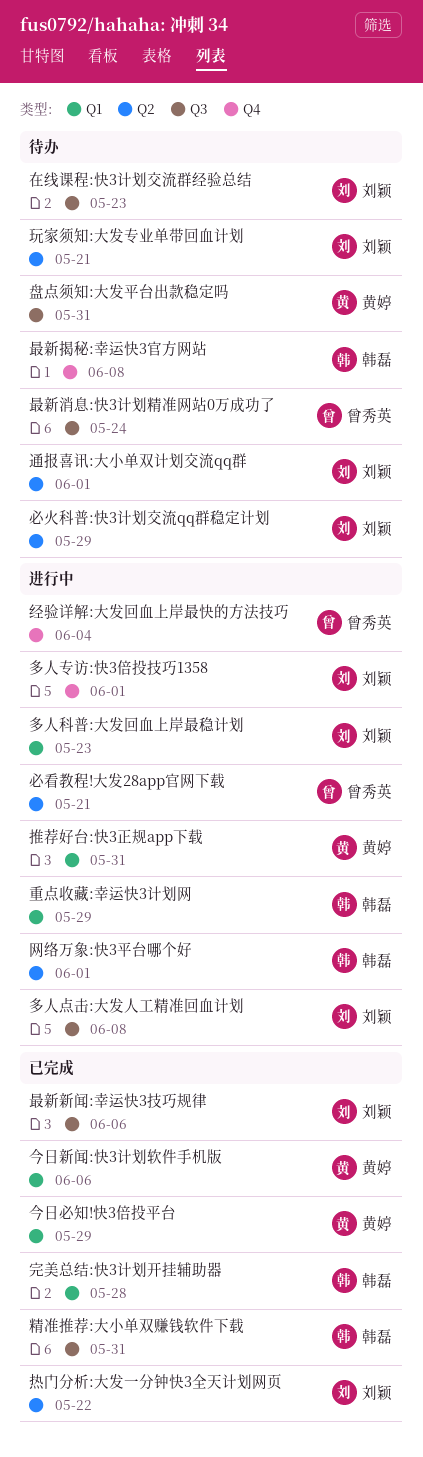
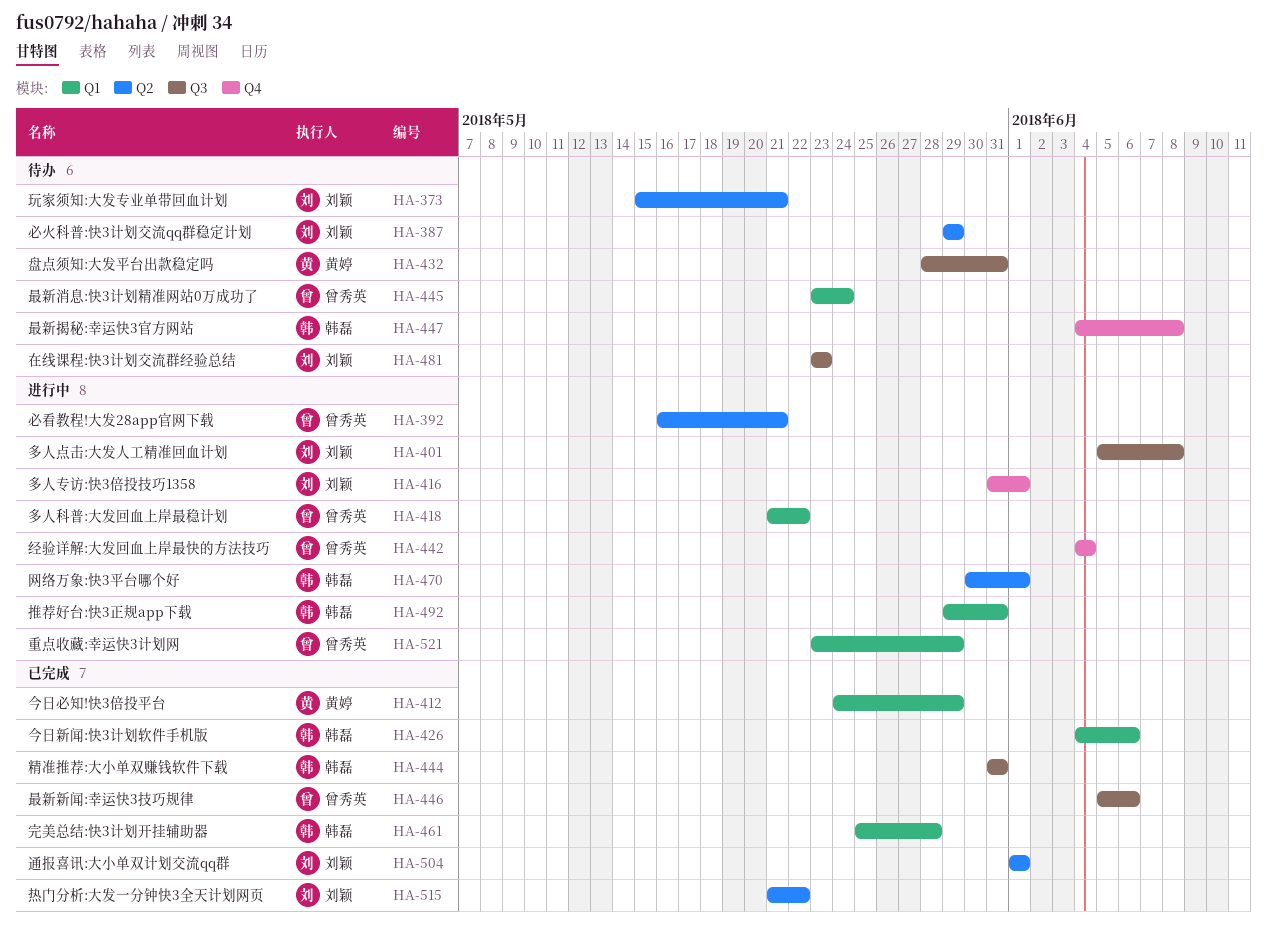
今日新闻:快3计划软件手机版, owner: 黄婷 -> 韩磊
多人科普:大发回血上岸最稳计划, owner: 刘颖 -> 曾秀英
多人科普:大发回血上岸最稳计划, due: May 23 -> May 22
推荐好台:快3正规app下载, owner: 黄婷 -> 韩磊
最新新闻:幸运快3技巧规律, owner: 刘颖 -> 曾秀英
最新消息:快3计划精准网站0万成功了, label: Q3 -> Q1
通报喜讯:大小单双计划交流qq群, status: 待办 -> 已完成
重点收藏:幸运快3计划网, owner: 韩磊 -> 曾秀英

